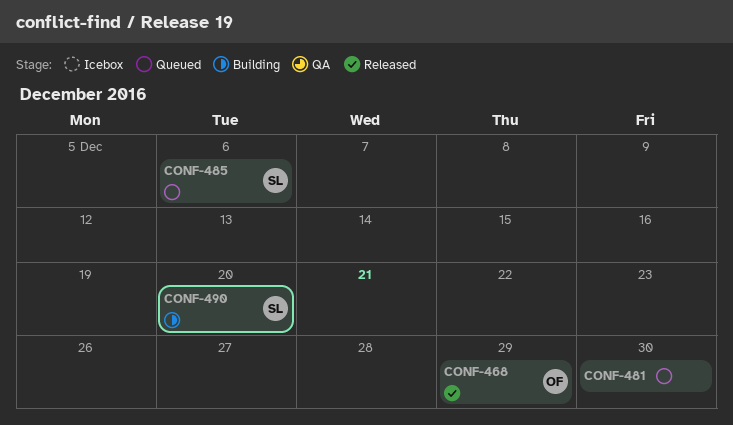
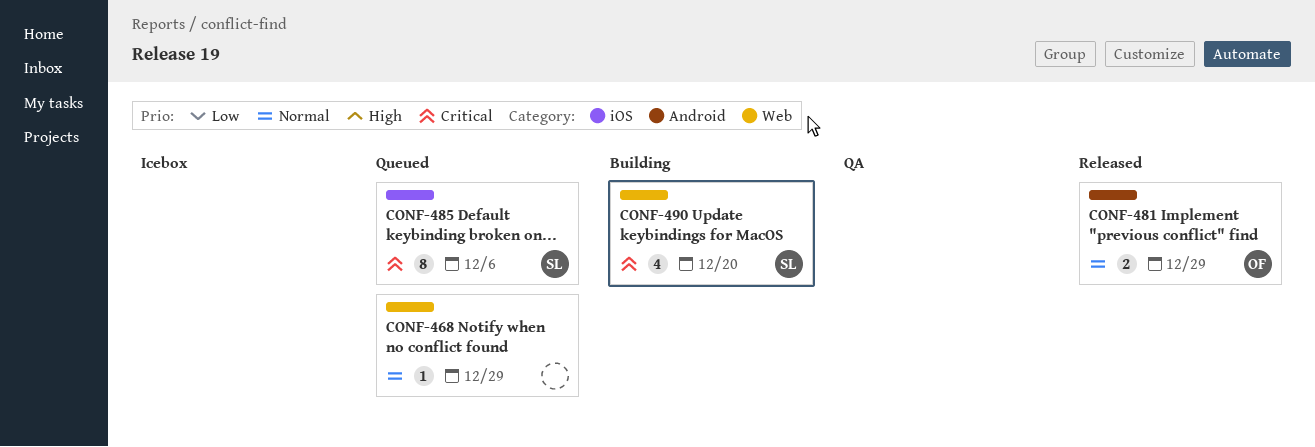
CONF-468, status: Released -> Queued
CONF-468, owner: OF -> none
CONF-481, status: Queued -> Released
CONF-481, owner: none -> OF
CONF-481, due: Dec 30 -> Dec 29

